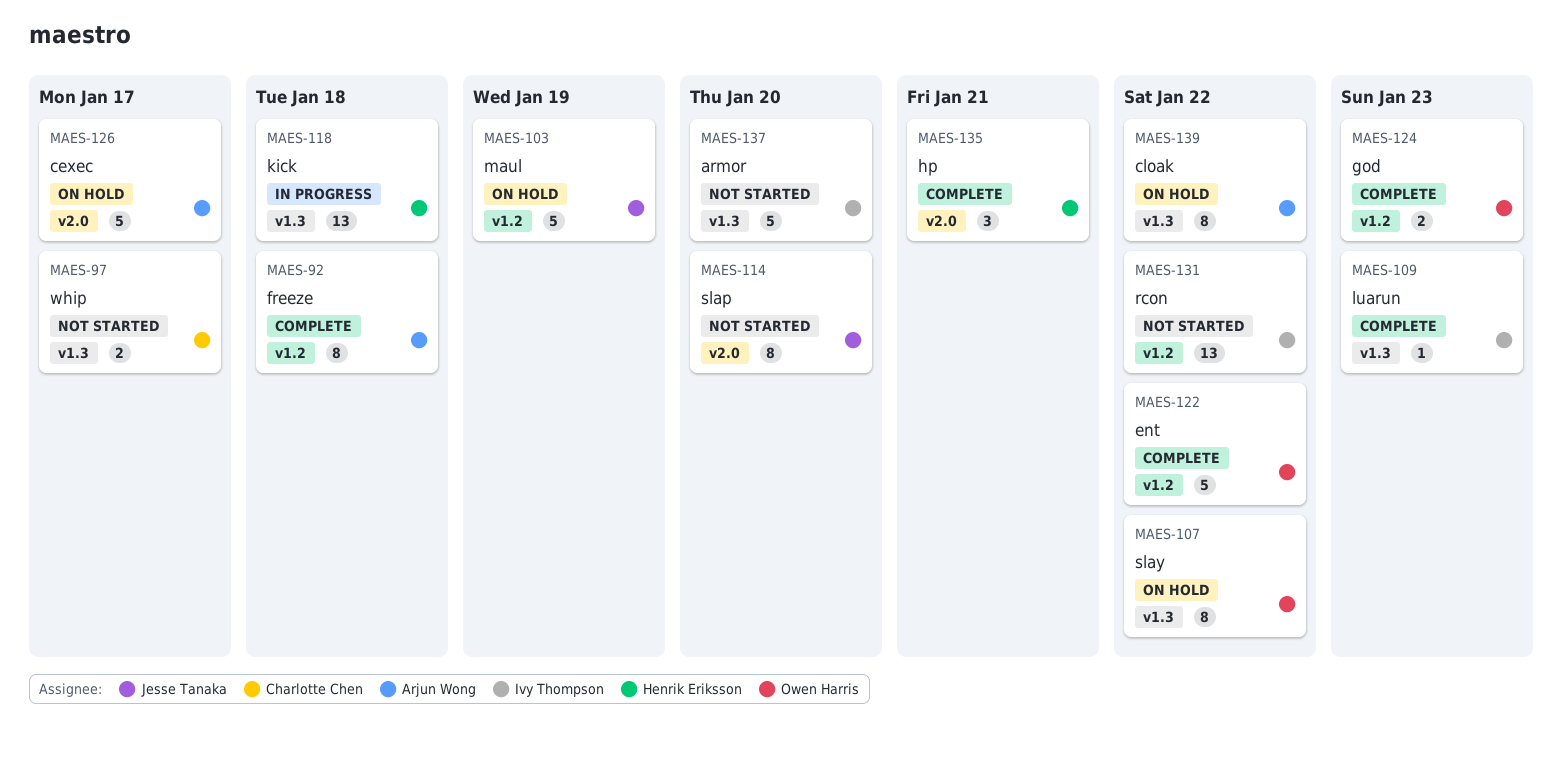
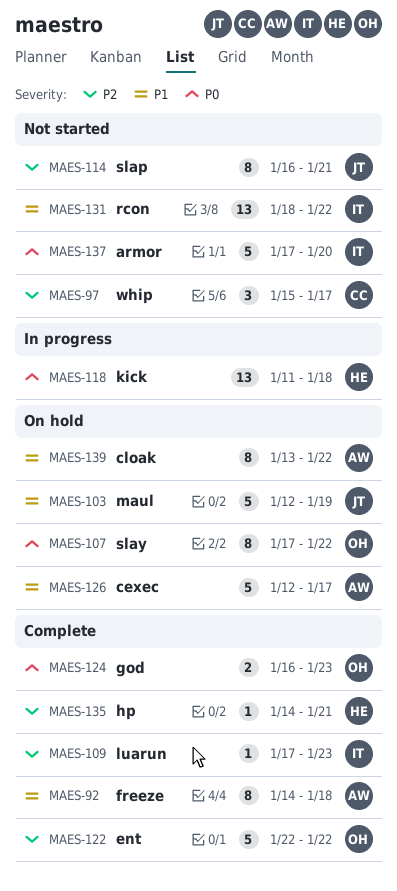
MAES-97, estimate: 2 -> 3
MAES-114, due: Jan 20 -> Jan 21
MAES-135, estimate: 3 -> 1

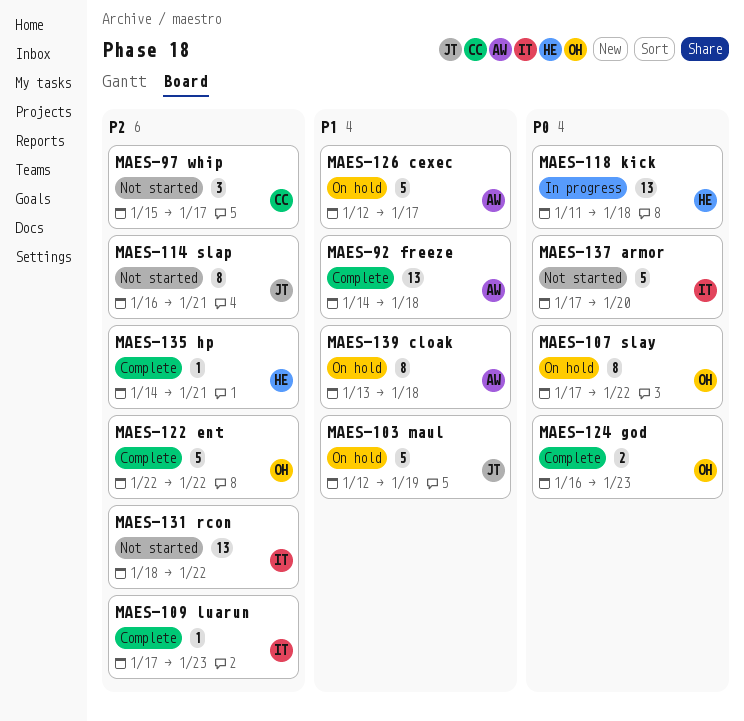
MAES-92, estimate: 8 -> 13
MAES-131, priority: P1 -> P2
MAES-139, due: Jan 22 -> Jan 18

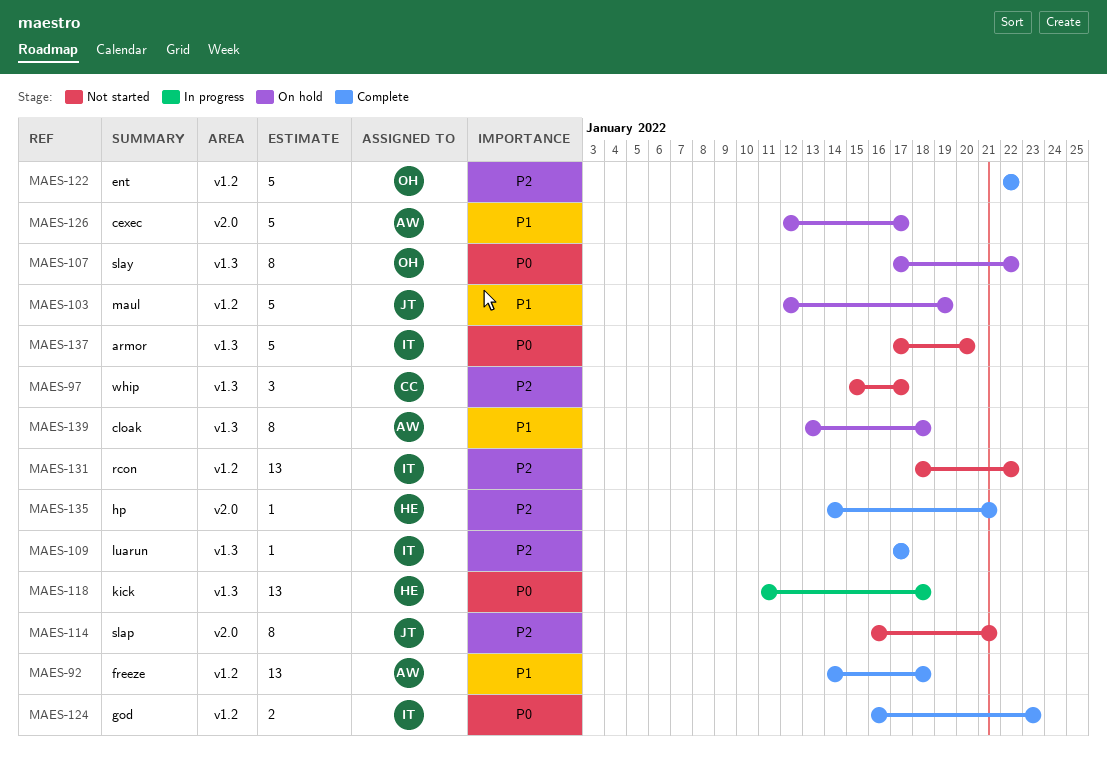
MAES-109, due: Jan 23 -> Jan 17
MAES-124, owner: OH -> IT

